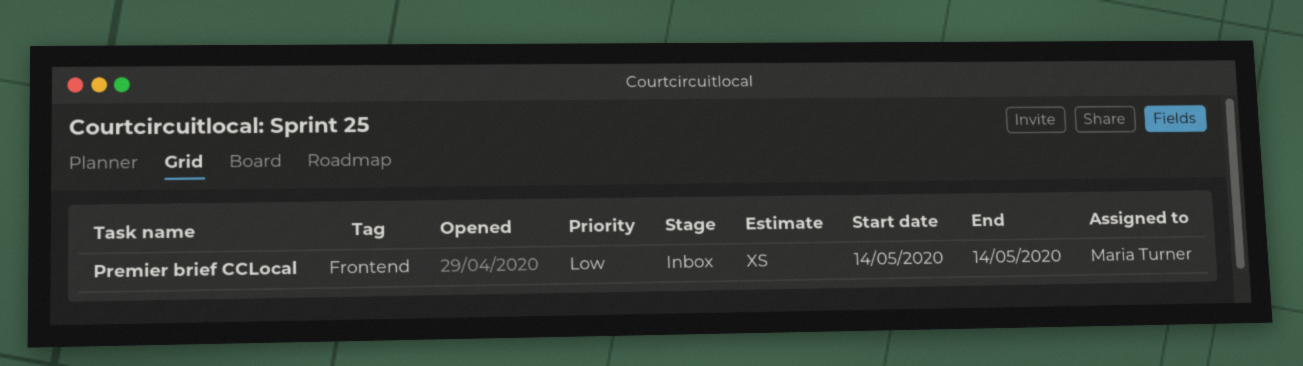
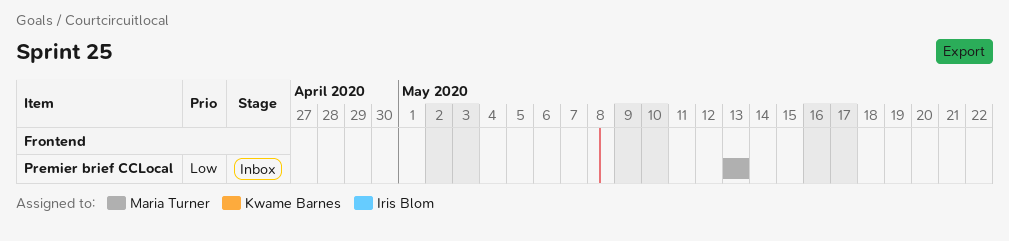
Premier brief CCLocal, start: May 14 -> May 13
Premier brief CCLocal, due: May 14 -> May 13

